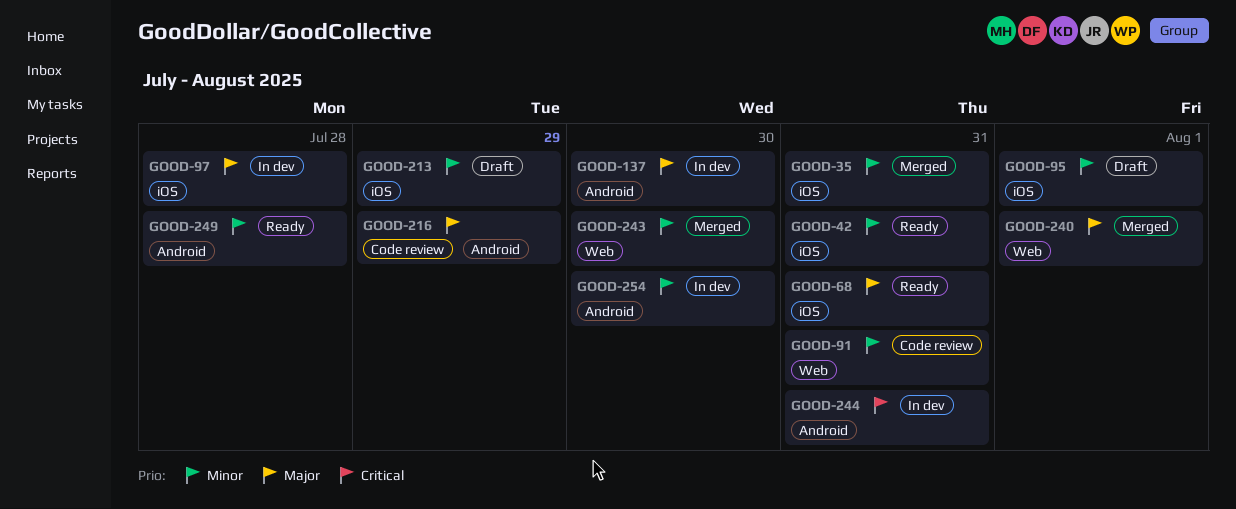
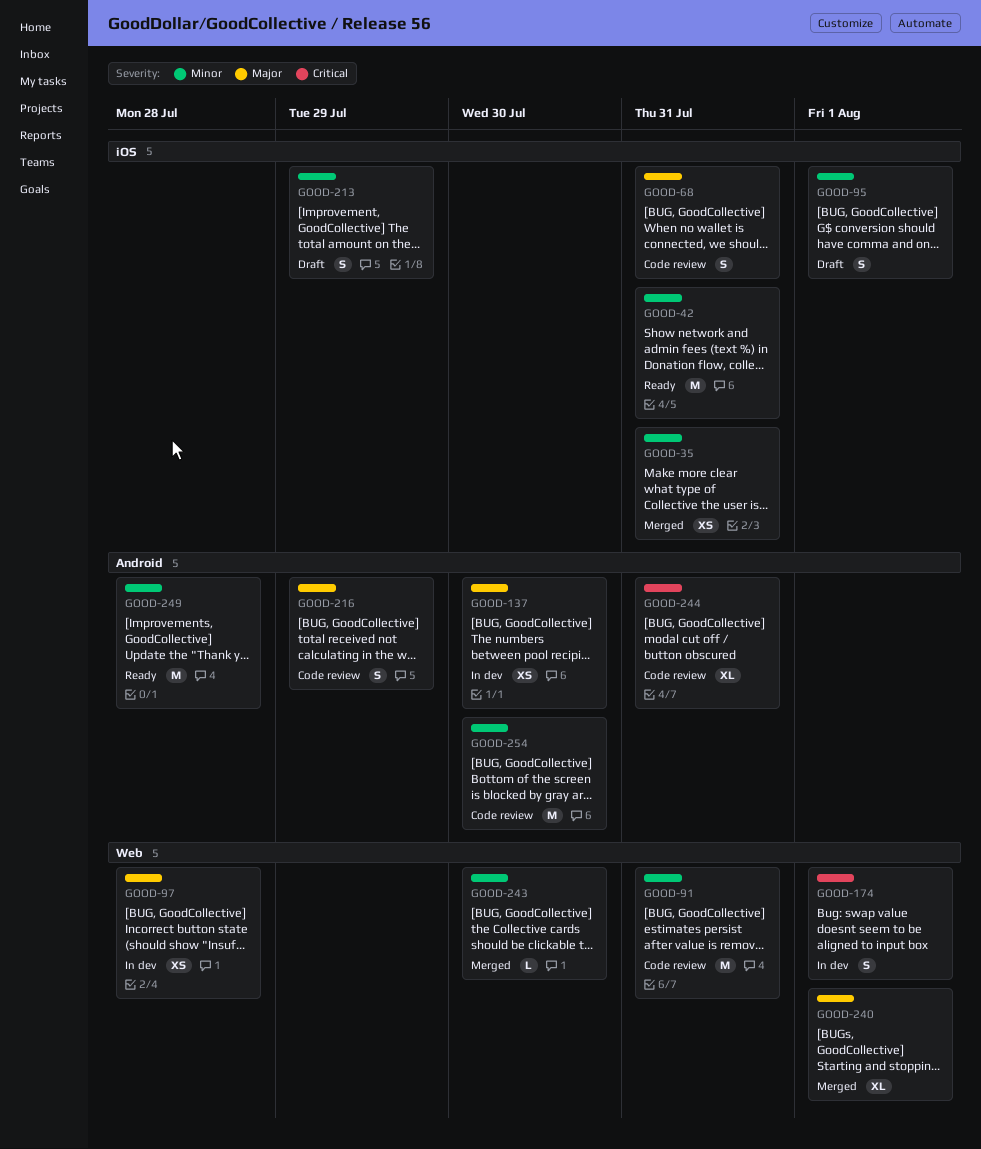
GOOD-68, status: Ready -> Code review
GOOD-97, label: iOS -> Web
GOOD-174: none -> present
GOOD-244, status: In dev -> Code review
GOOD-254, status: In dev -> Code review

